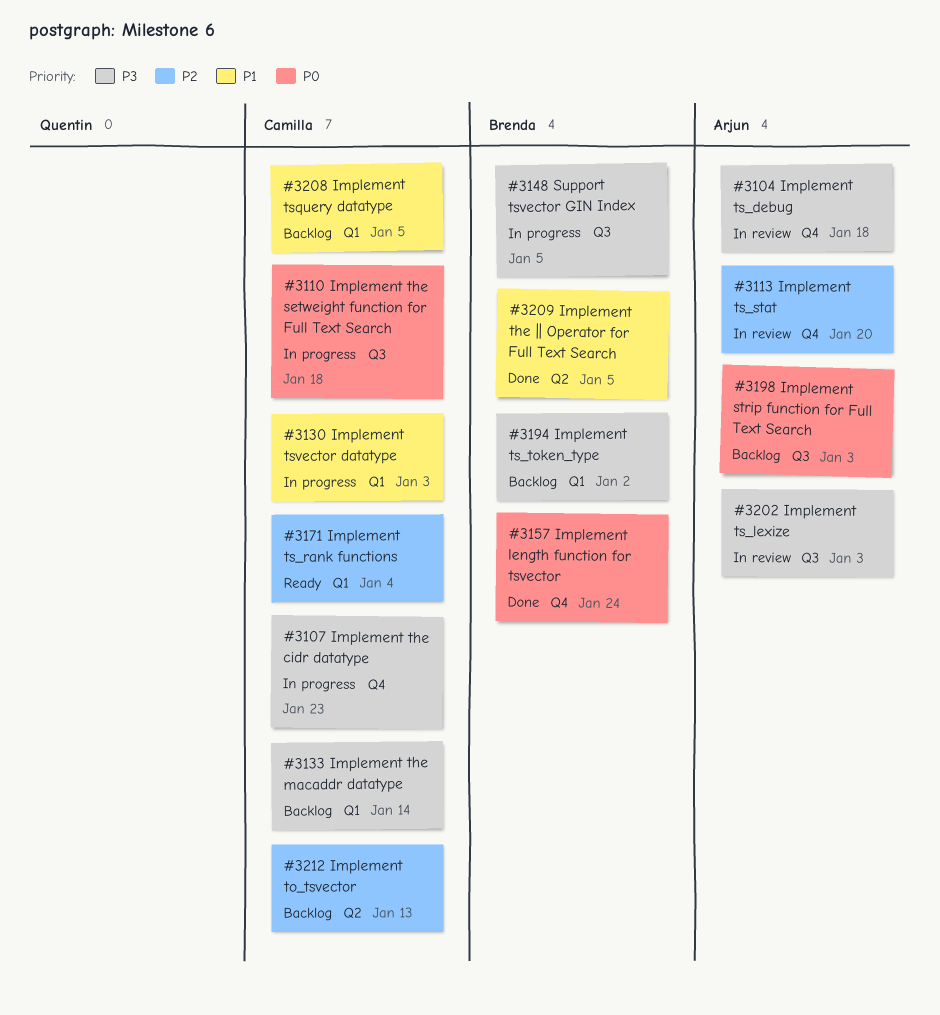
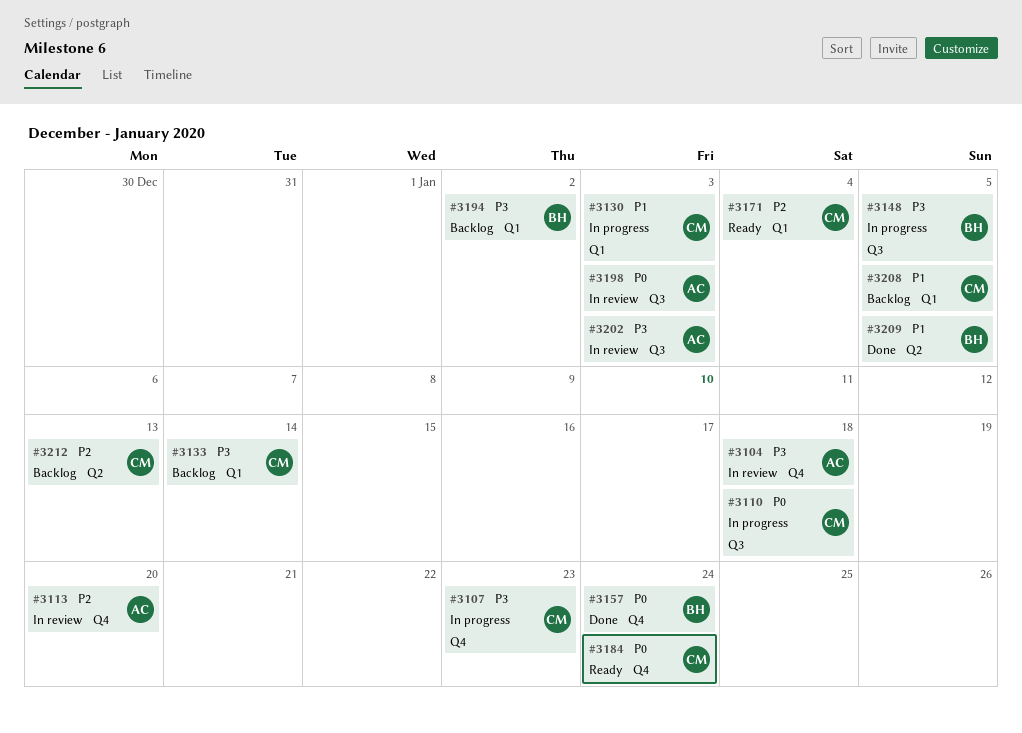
#3184: none -> present
#3198, status: Backlog -> In review

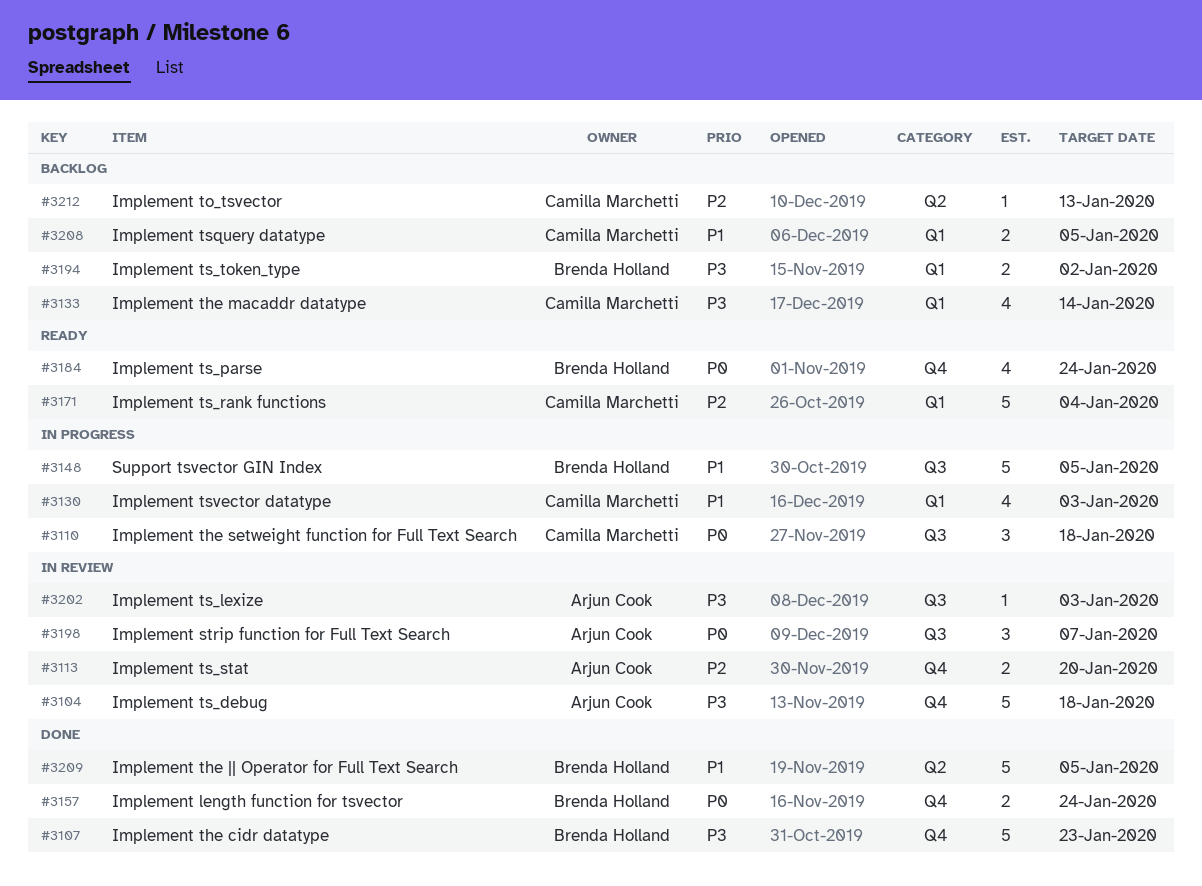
#3107, status: In progress -> Done
#3107, owner: Camilla Marchetti -> Brenda Holland
#3148, priority: P3 -> P1
#3184, owner: Camilla Marchetti -> Brenda Holland
#3198, due: Jan 3 -> Jan 7

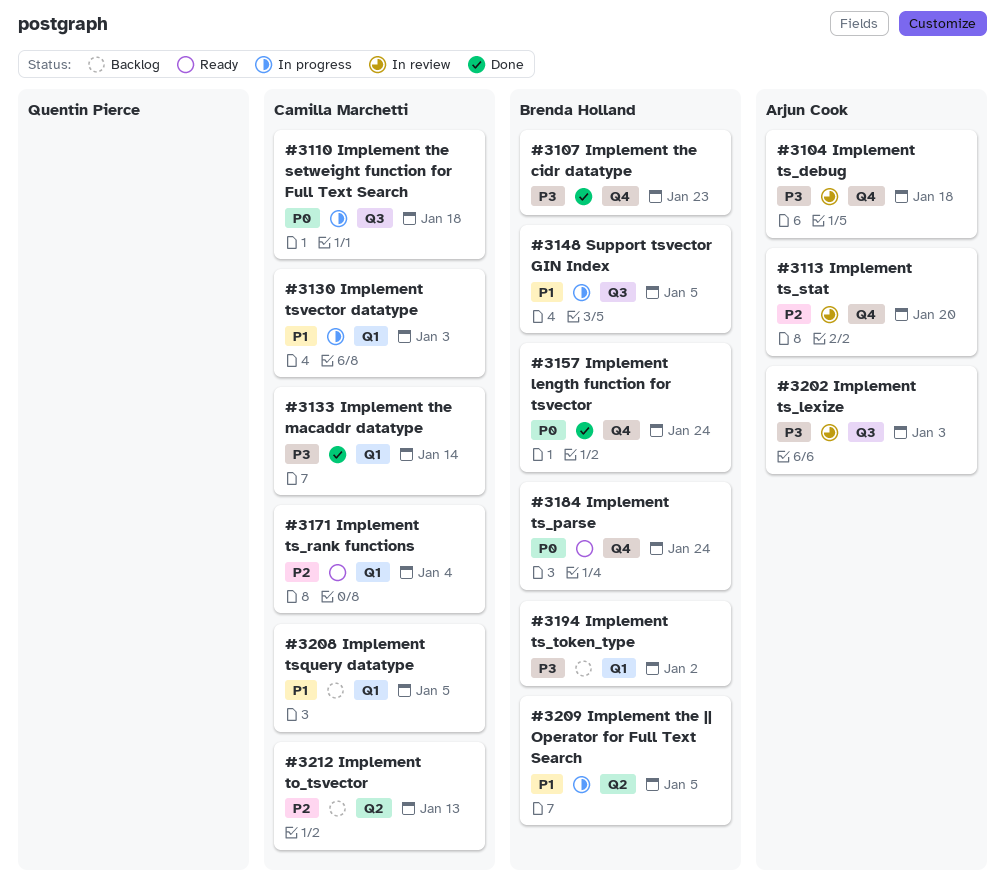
#3133, status: Backlog -> Done
#3198: present -> none
#3209, status: Done -> In progress

